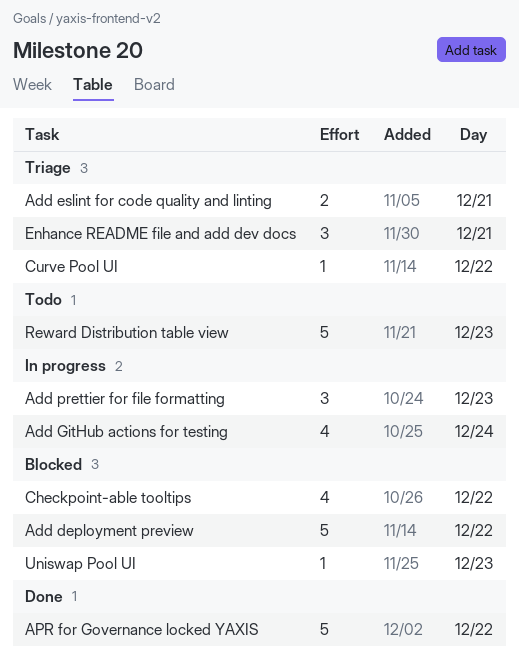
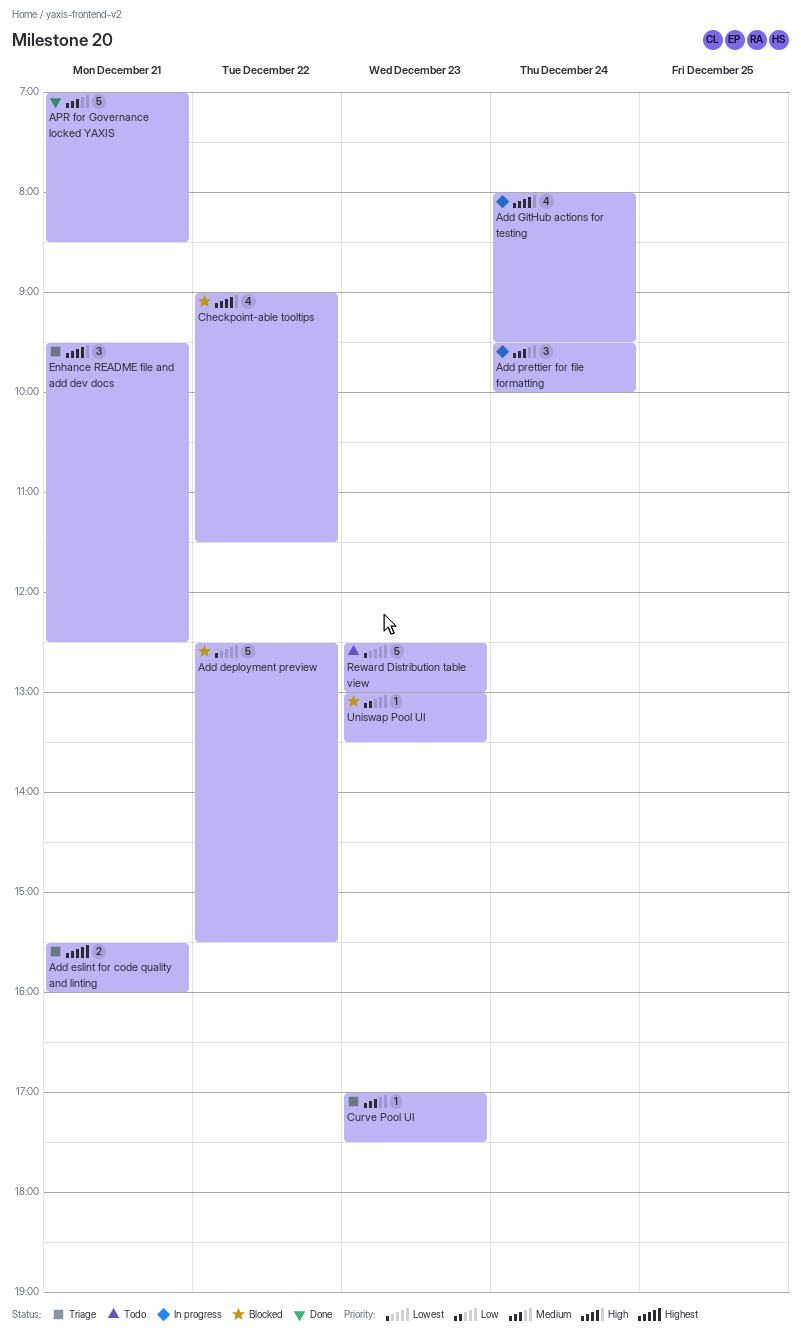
Add prettier for file formatting, day: Dec 23 -> Dec 24
APR for Governance locked YAXIS, day: Dec 22 -> Dec 21
Curve Pool UI, day: Dec 22 -> Dec 23

